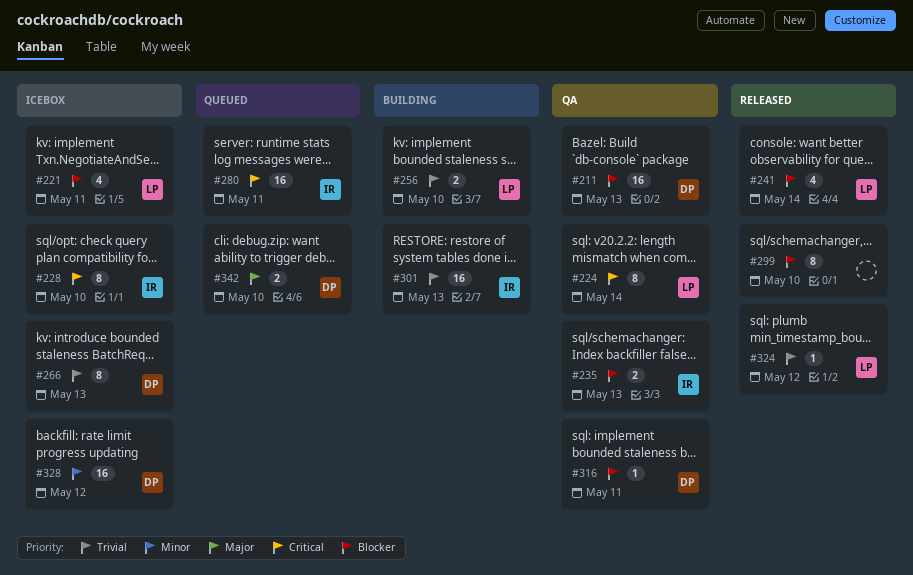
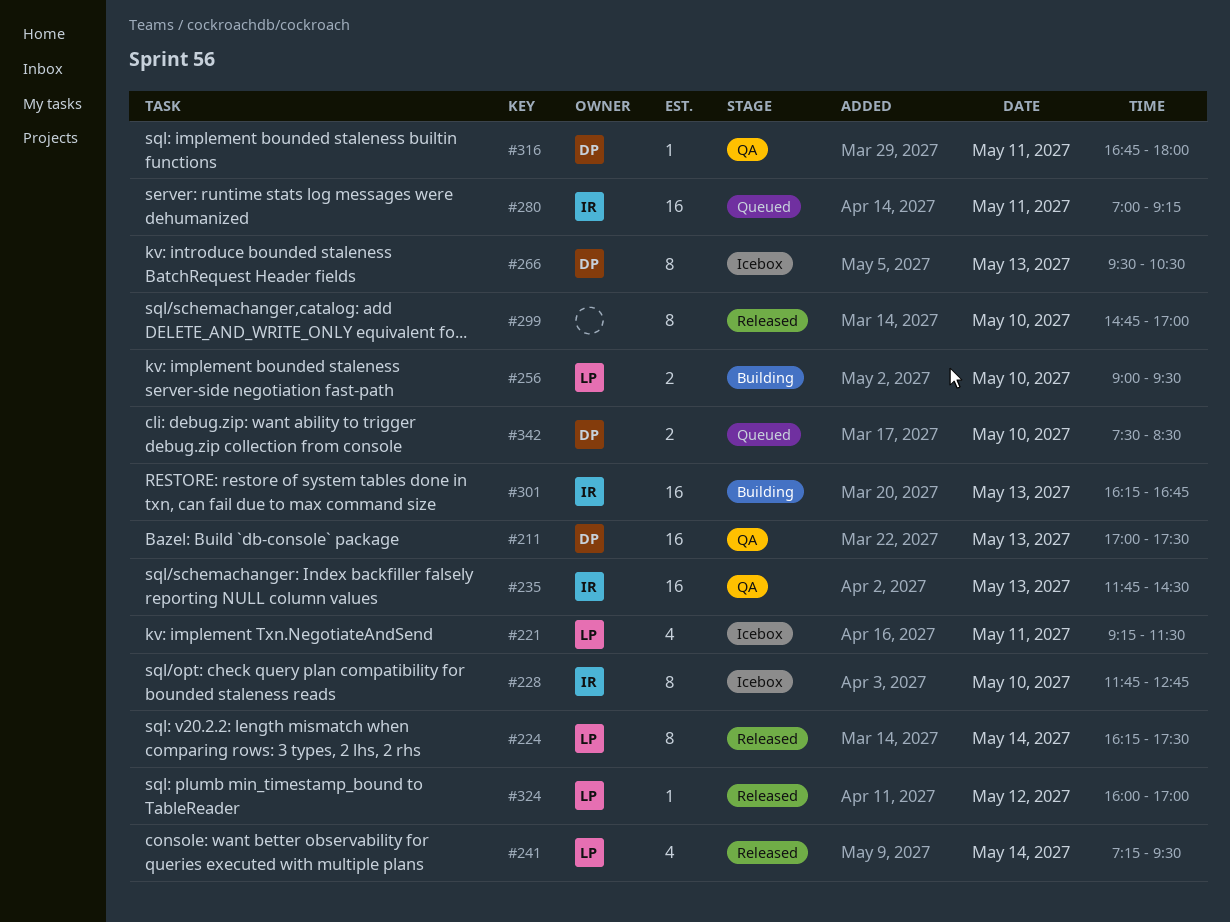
#224, status: QA -> Released
#235, estimate: 2 -> 16
#328: present -> none

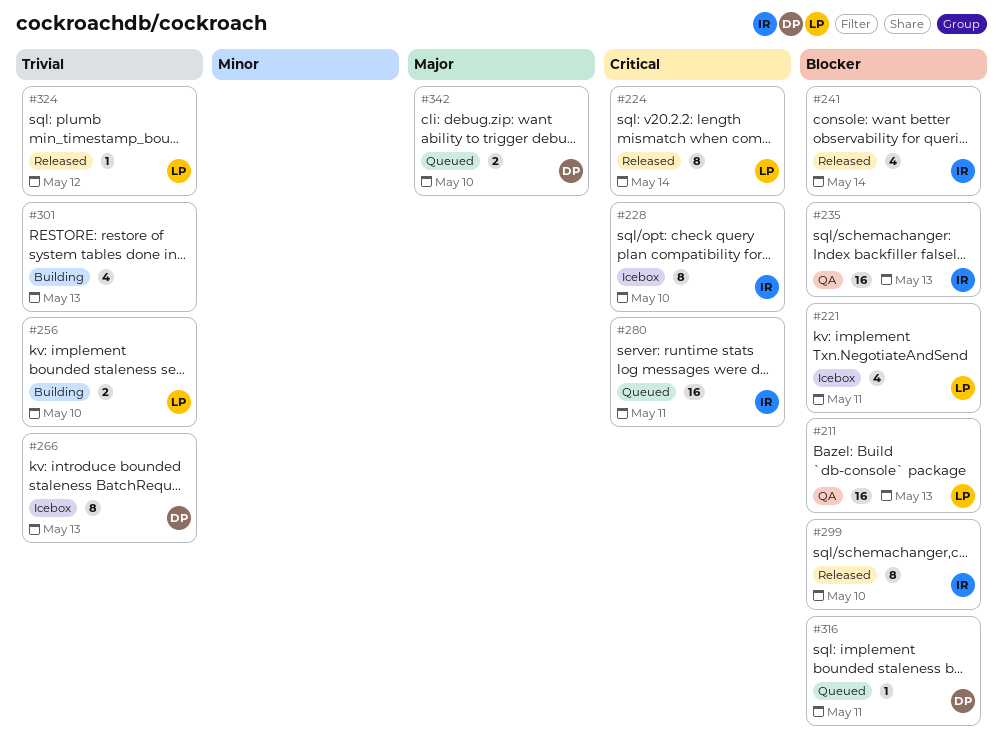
#211, owner: DP -> LP
#241, owner: LP -> IR
#299, owner: none -> IR
#301, owner: IR -> none
#301, estimate: 16 -> 4
#316, status: QA -> Queued

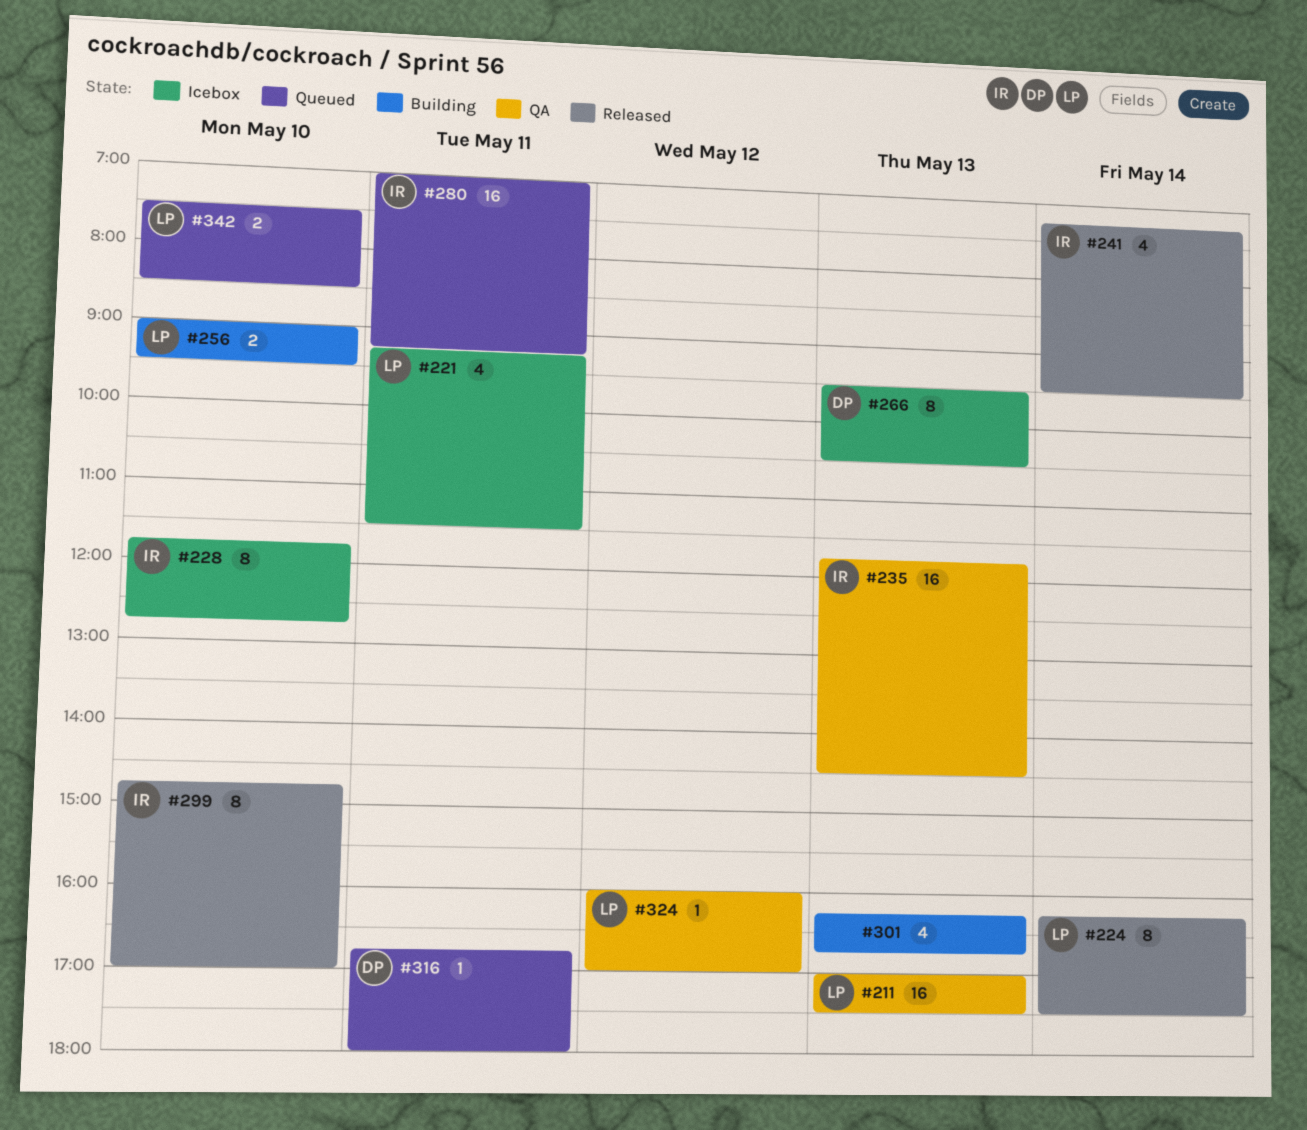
#324, status: Released -> QA
#342, owner: DP -> LP

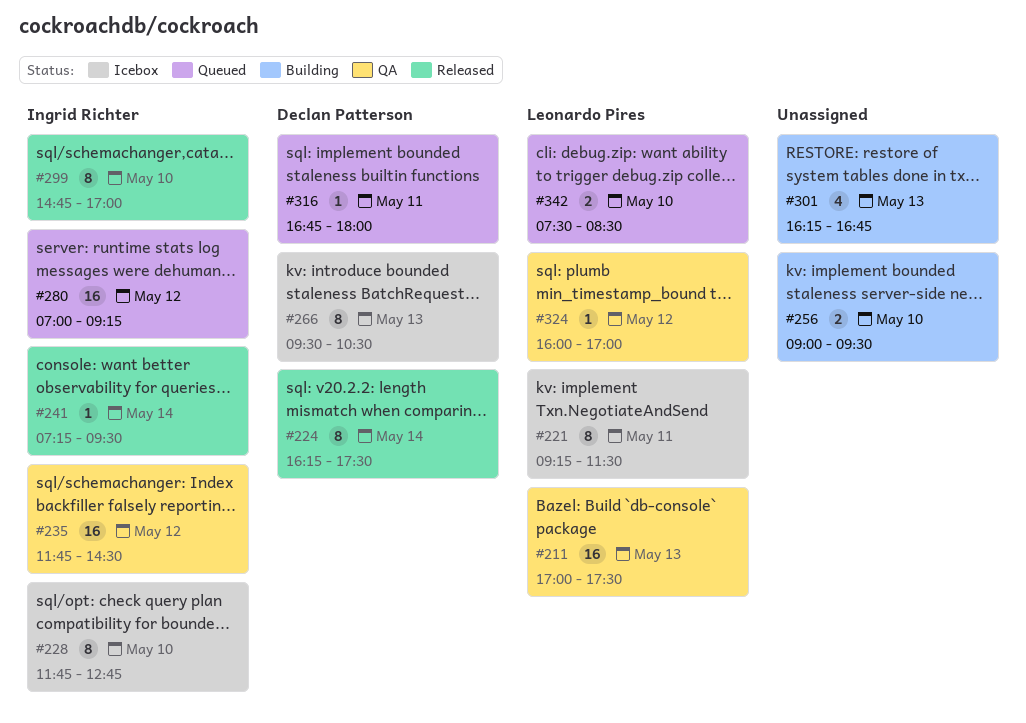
#221, estimate: 4 -> 8
#224, owner: Leonardo Pires -> Declan Patterson
#235, day: May 13 -> May 12
#241, estimate: 4 -> 1
#256, owner: Leonardo Pires -> none
#280, day: May 11 -> May 12

